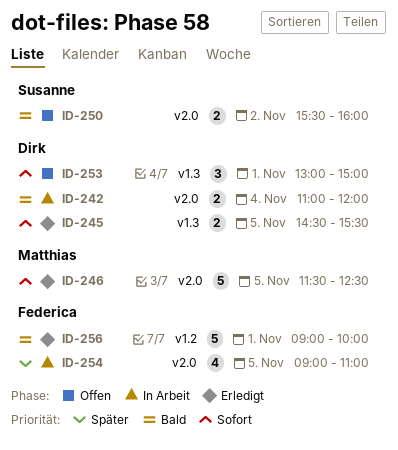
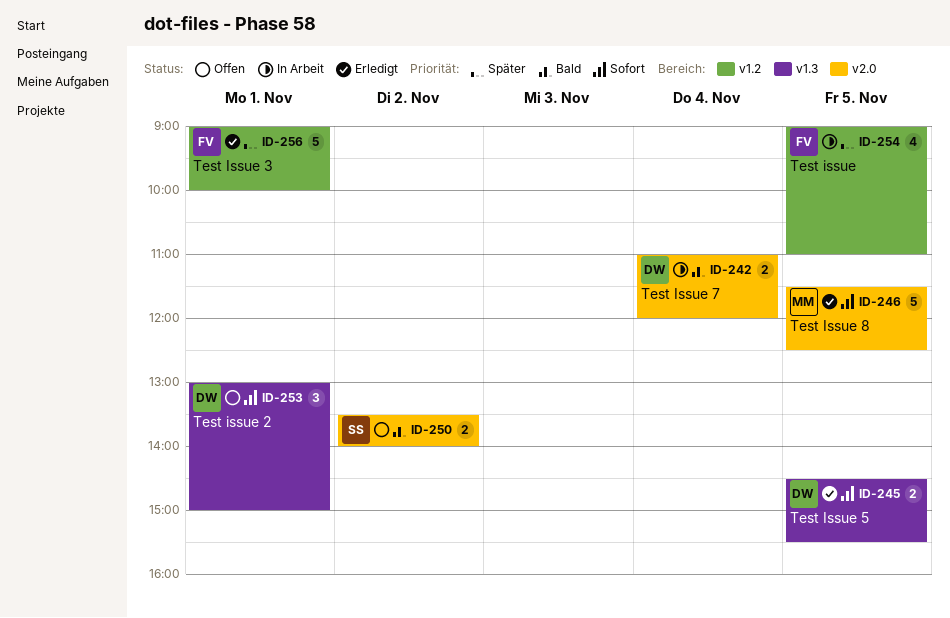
ID-250, begins: 15:30 -> 13:30
ID-250, ends: 16:00 -> 14:00
ID-254, label: v2.0 -> v1.2
ID-256, priority: Bald -> Später

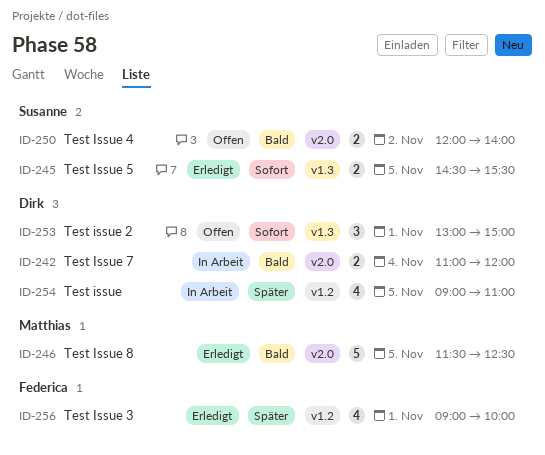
ID-245, owner: Dirk -> Susanne
ID-246, priority: Sofort -> Bald
ID-250, begins: 13:30 -> 12:00
ID-254, owner: Federica -> Dirk
ID-256, estimate: 5 -> 4

